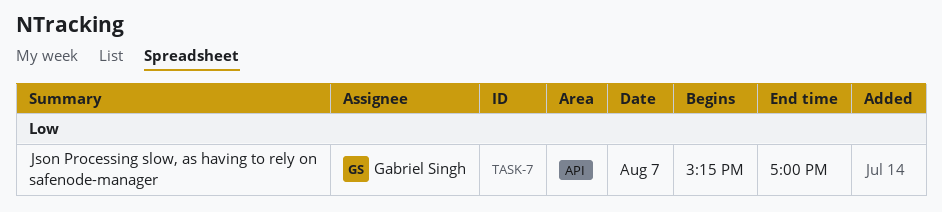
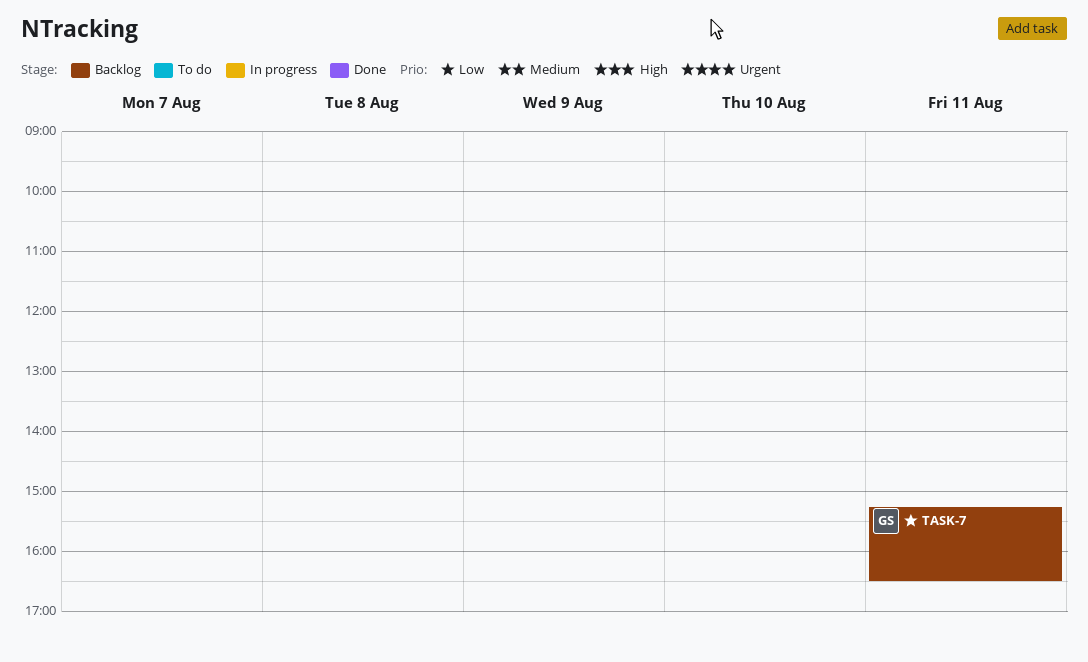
TASK-7, day: Aug 7 -> Aug 11
TASK-7, ends: 17:00 -> 16:30

